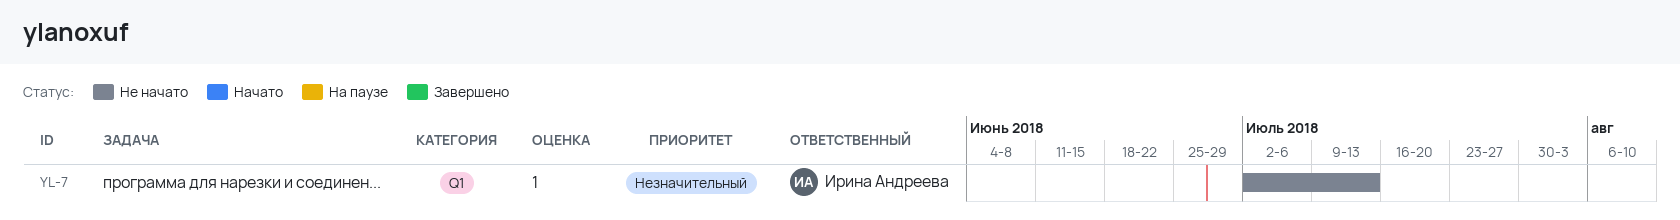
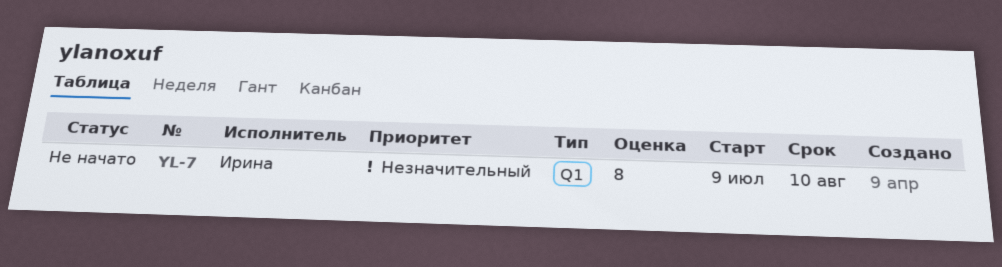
YL-7, estimate: 1 -> 8
YL-7, start: Jul 2 -> Jul 9
YL-7, due: Jul 13 -> Aug 10

